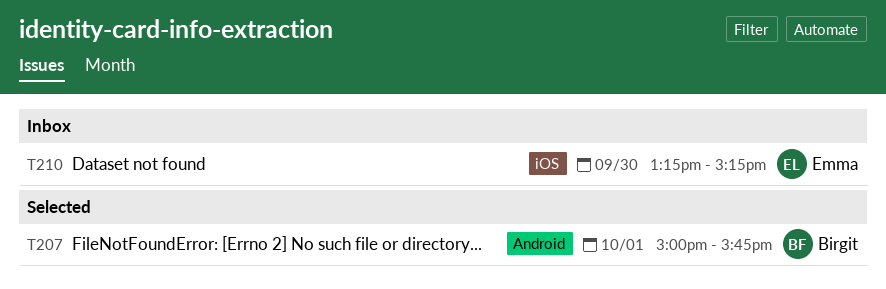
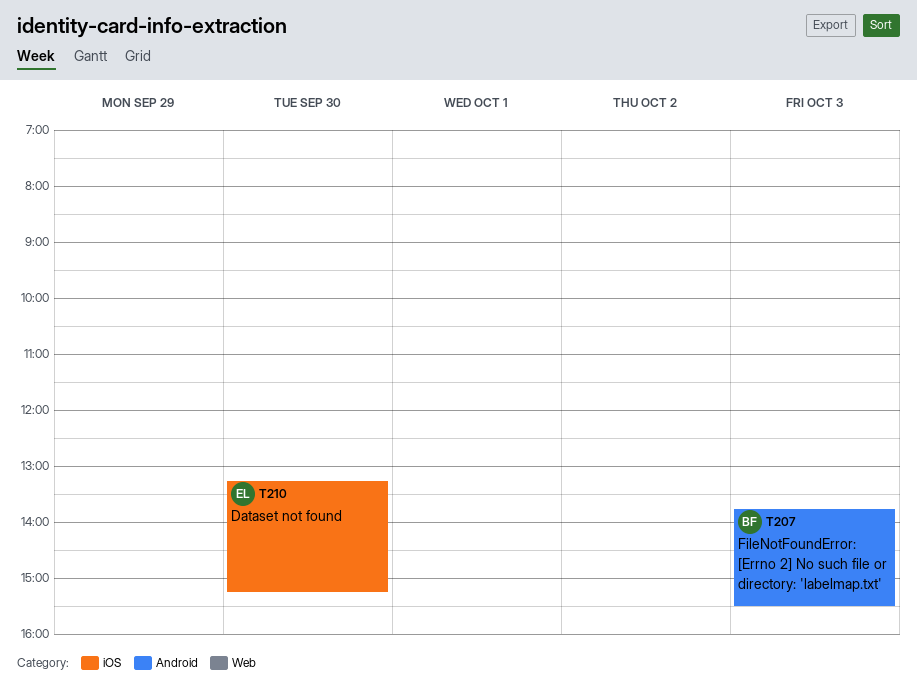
T207, day: Oct 1 -> Oct 3
T207, begins: 15:00 -> 13:45
T207, ends: 15:45 -> 15:30

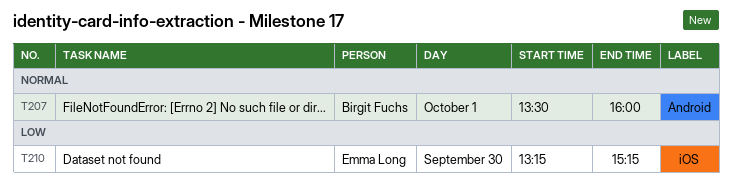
T207, day: Oct 3 -> Oct 1
T207, begins: 13:45 -> 13:30
T207, ends: 15:30 -> 16:00

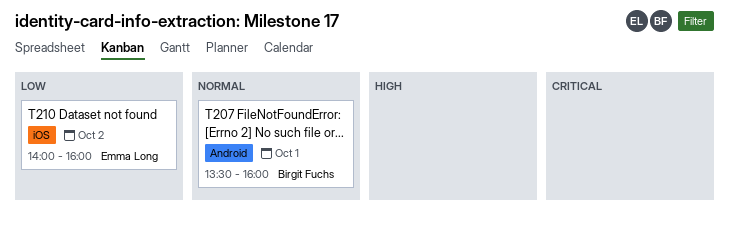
T210, day: Sep 30 -> Oct 2
T210, begins: 13:15 -> 14:00
T210, ends: 15:15 -> 16:00

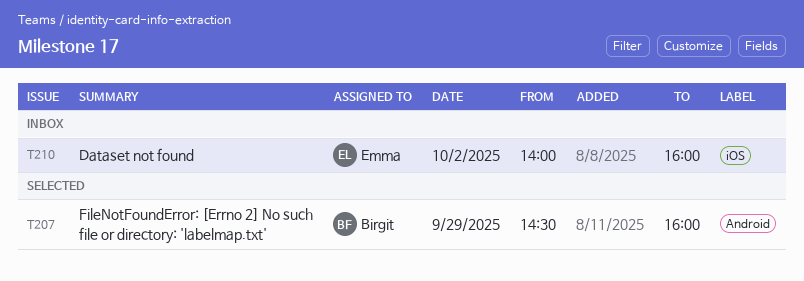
T207, day: Oct 1 -> Sep 29
T207, begins: 13:30 -> 14:30

